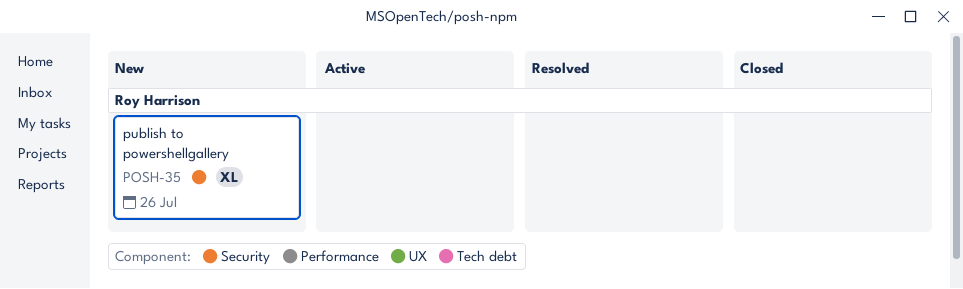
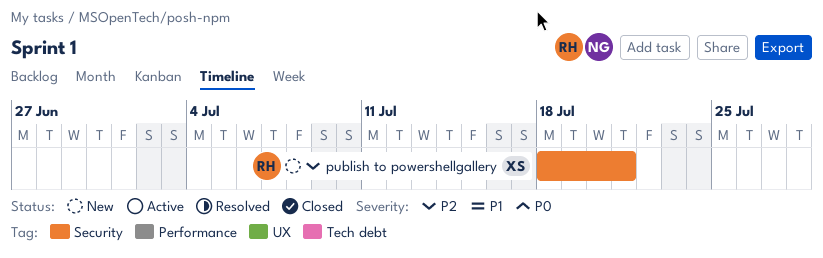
publish to powershellgallery, estimate: XL -> XS
publish to powershellgallery, due: Jul 26 -> Jul 21

